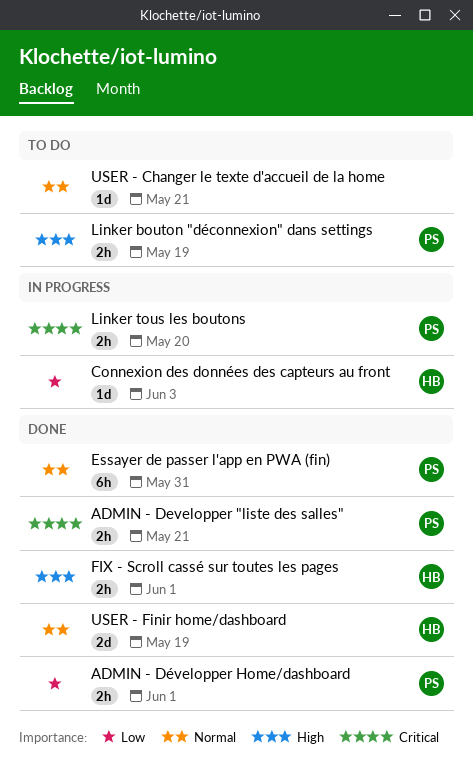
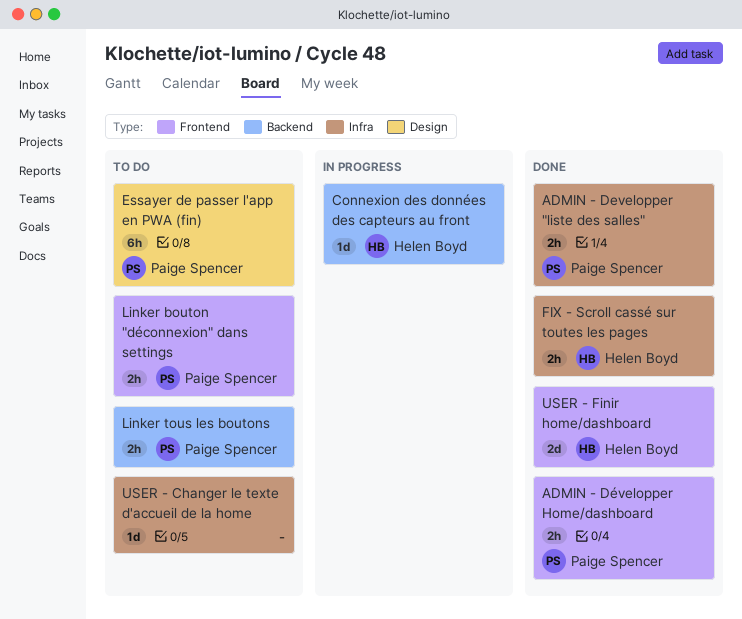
Essayer de passer l'app en PWA (fin), status: Done -> To do
Linker tous les boutons, status: In progress -> To do

